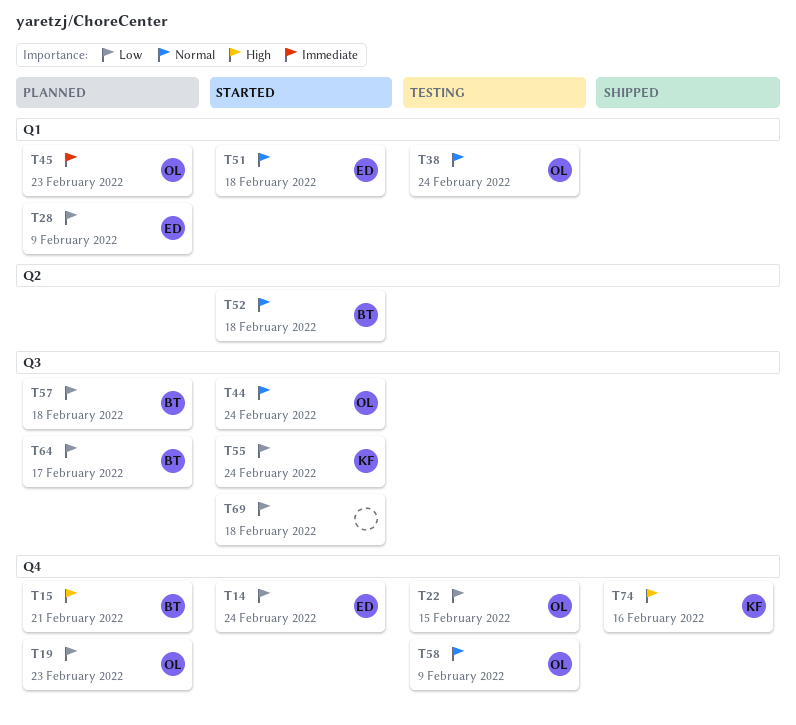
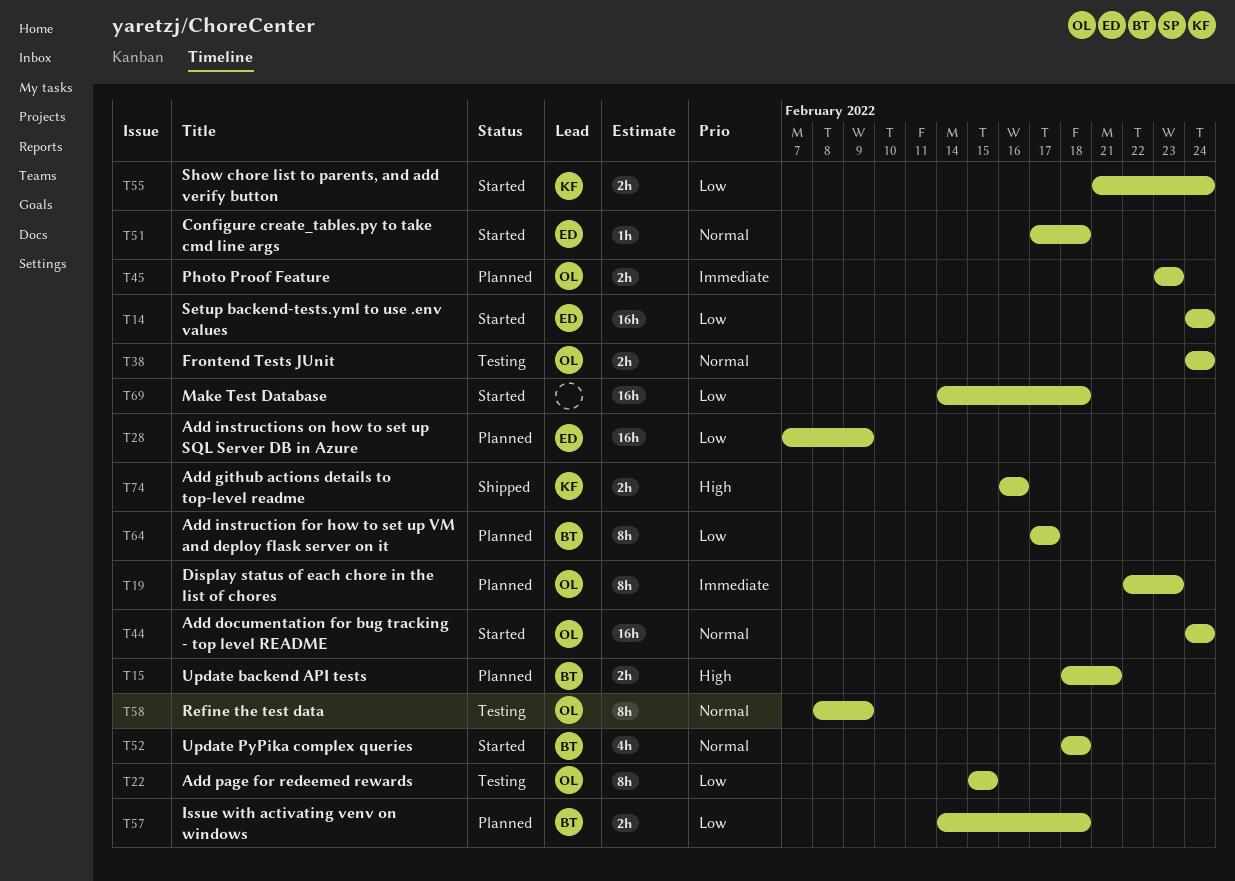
T19, priority: Low -> Immediate

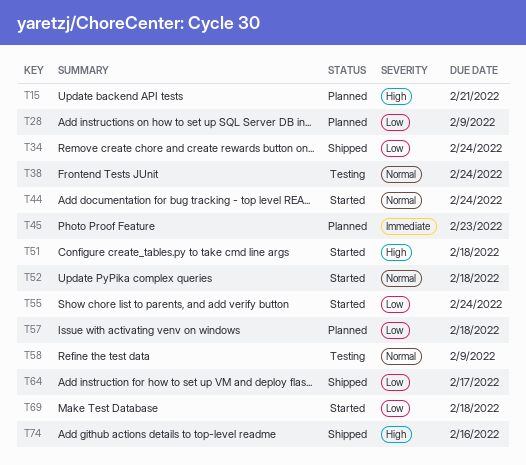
T14: present -> none
T19: present -> none
T22: present -> none
T34: none -> present
T51, priority: Normal -> High
T64, status: Planned -> Shipped

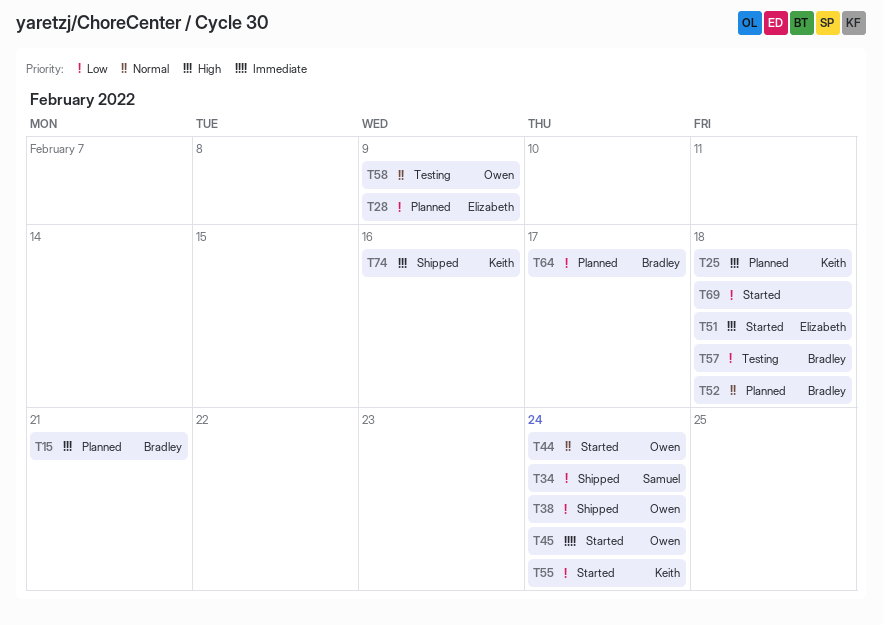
T25: none -> present
T38, status: Testing -> Shipped
T38, priority: Normal -> Low
T45, status: Planned -> Started
T45, due: Feb 23 -> Feb 24
T52, status: Started -> Planned
T57, status: Planned -> Testing
T64, status: Shipped -> Planned

